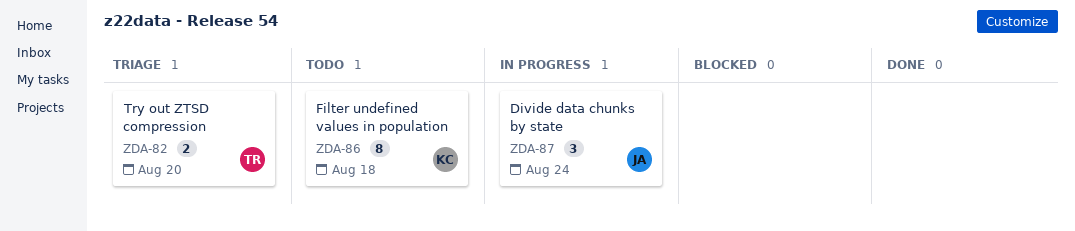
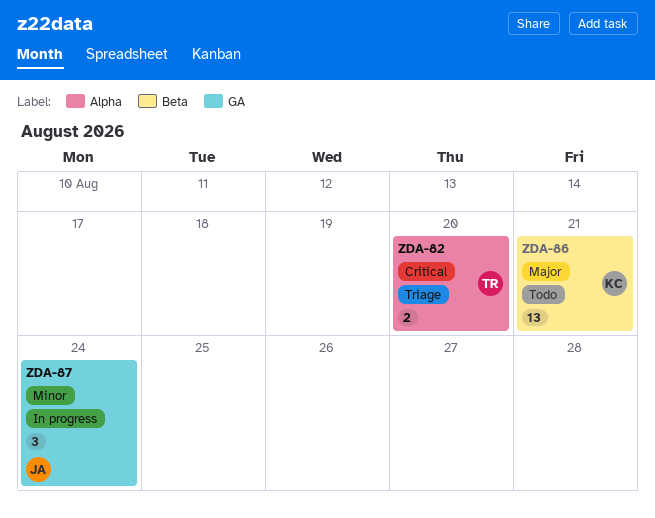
ZDA-86, estimate: 8 -> 13
ZDA-86, due: Aug 18 -> Aug 21

